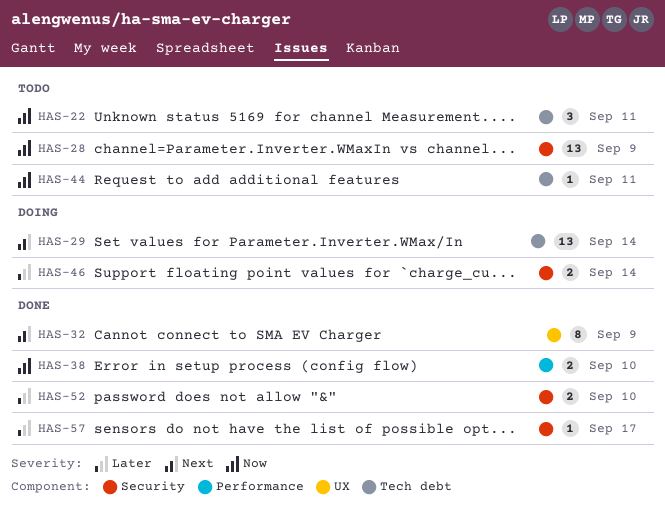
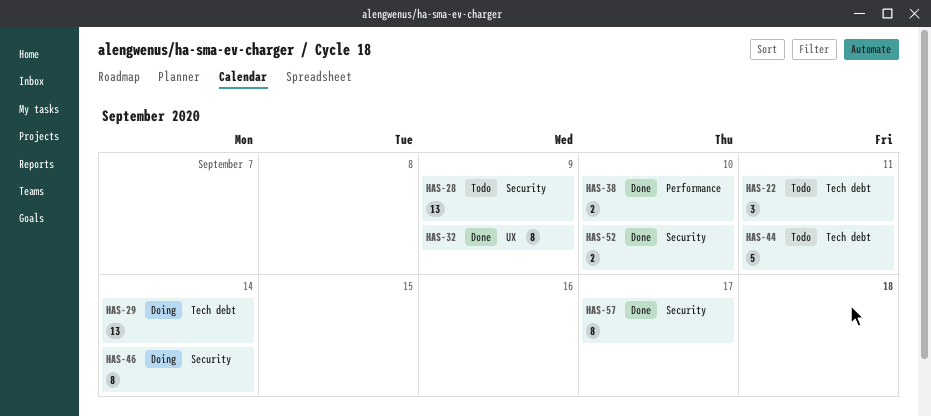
HAS-44, estimate: 1 -> 5
HAS-46, estimate: 2 -> 8
HAS-57, estimate: 1 -> 8

